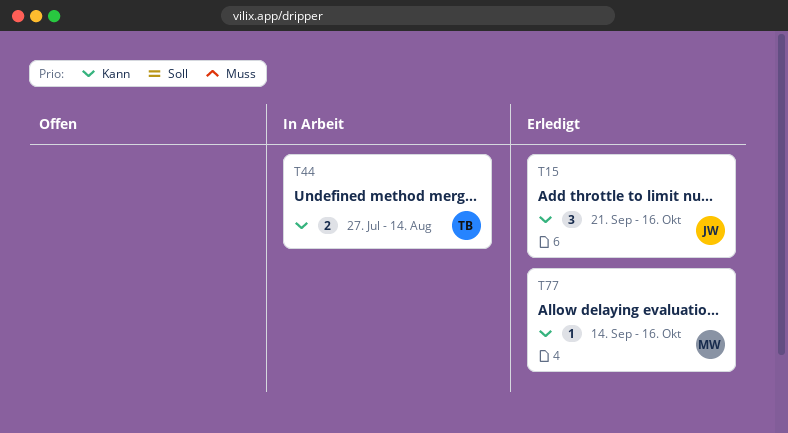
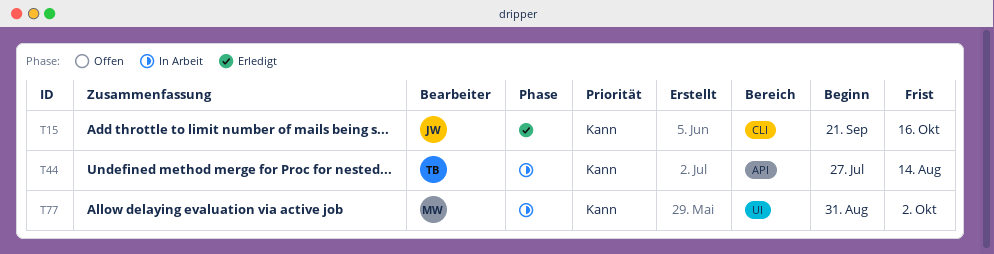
T77, status: Erledigt -> In Arbeit
T77, start: Sep 14 -> Aug 31
T77, due: Oct 16 -> Oct 2

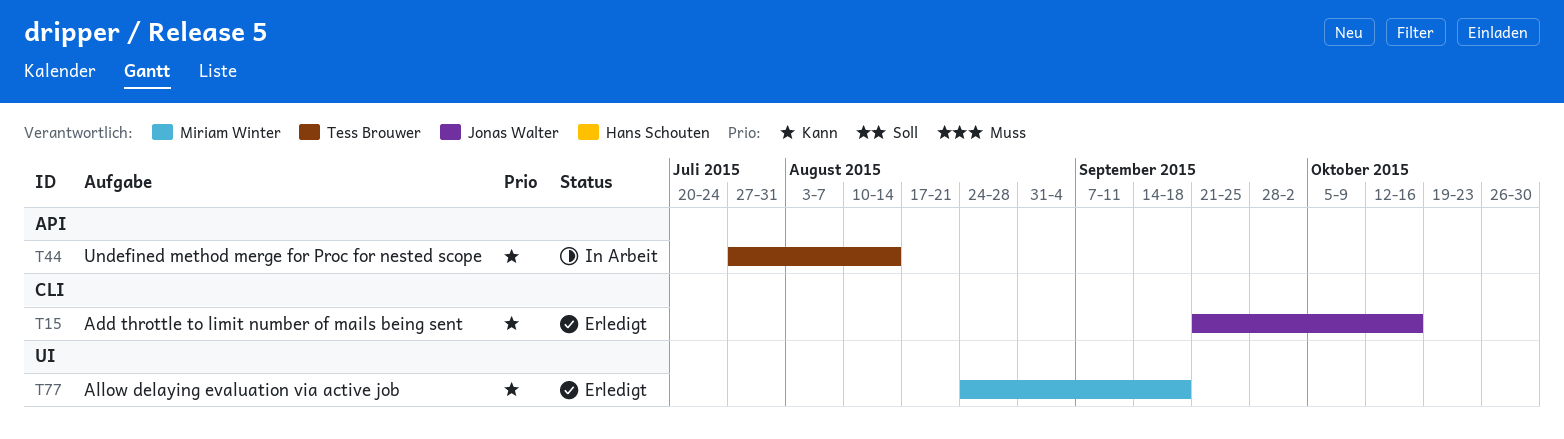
T77, status: In Arbeit -> Erledigt
T77, start: Aug 31 -> Aug 24
T77, due: Oct 2 -> Sep 18

